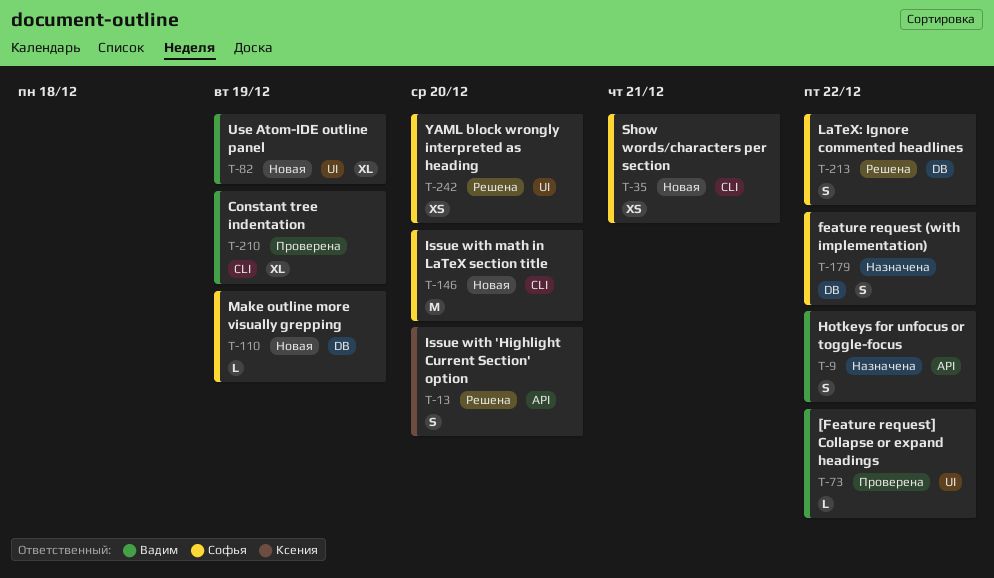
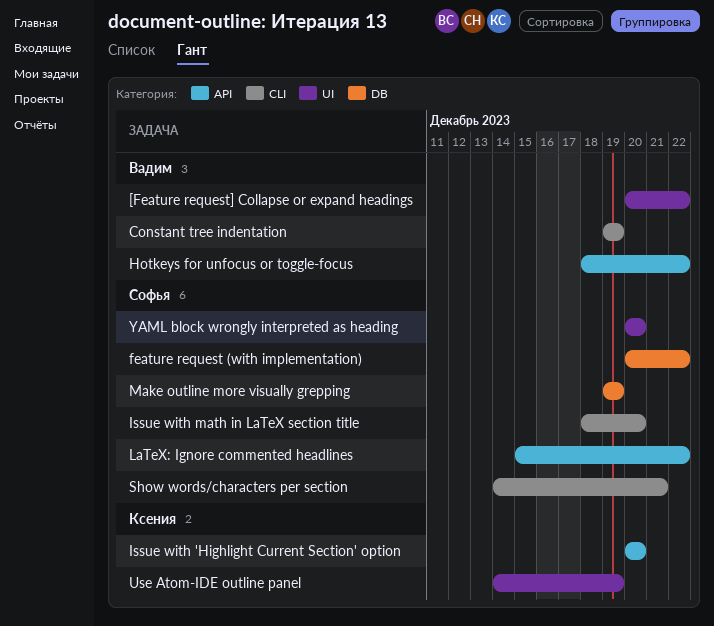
LaTeX: Ignore commented headlines, label: DB -> API
Use Atom-IDE outline panel, owner: Вадим -> Ксения

